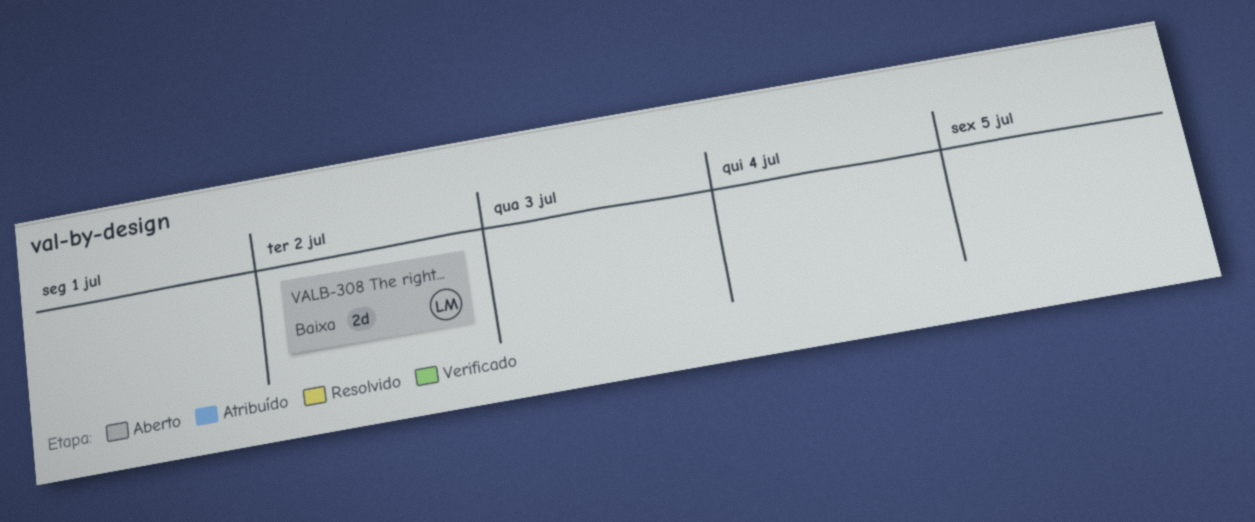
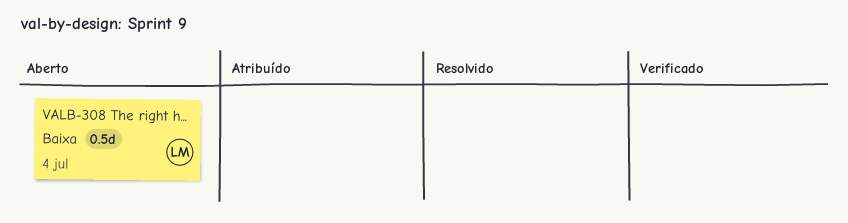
VALB-308, estimate: 2d -> 0.5d
VALB-308, due: Jul 2 -> Jul 4

